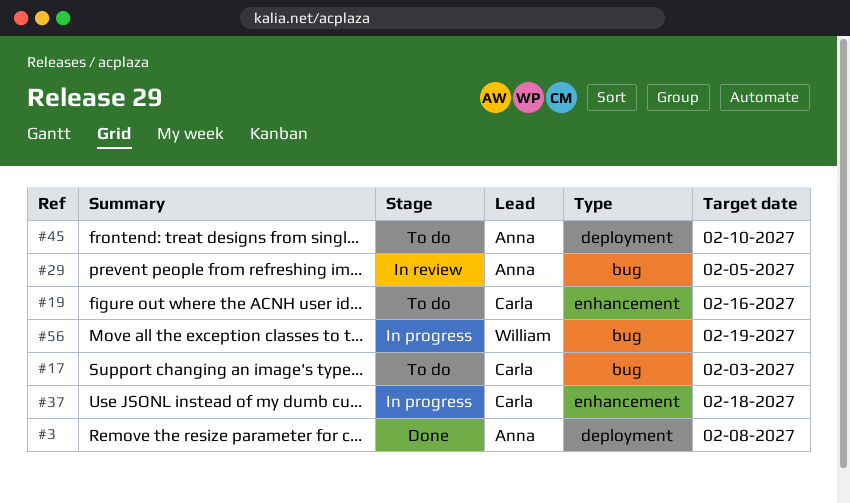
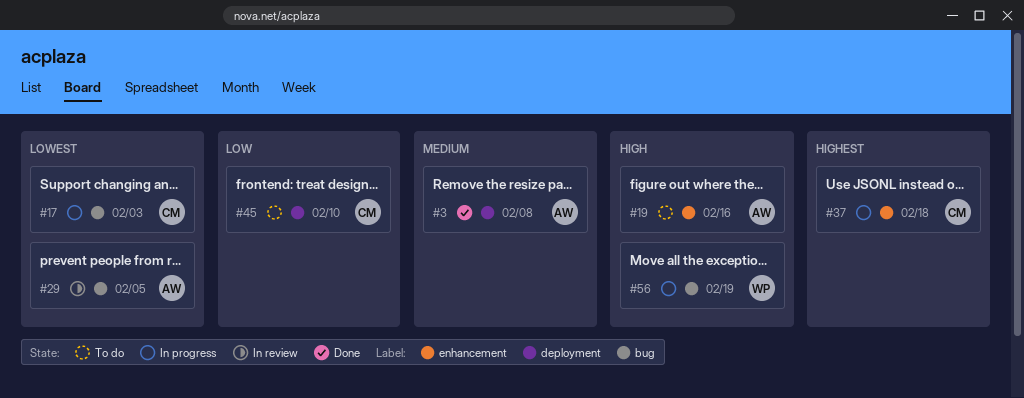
#17, status: To do -> In progress
#19, owner: Carla -> Anna
#45, owner: Anna -> Carla

